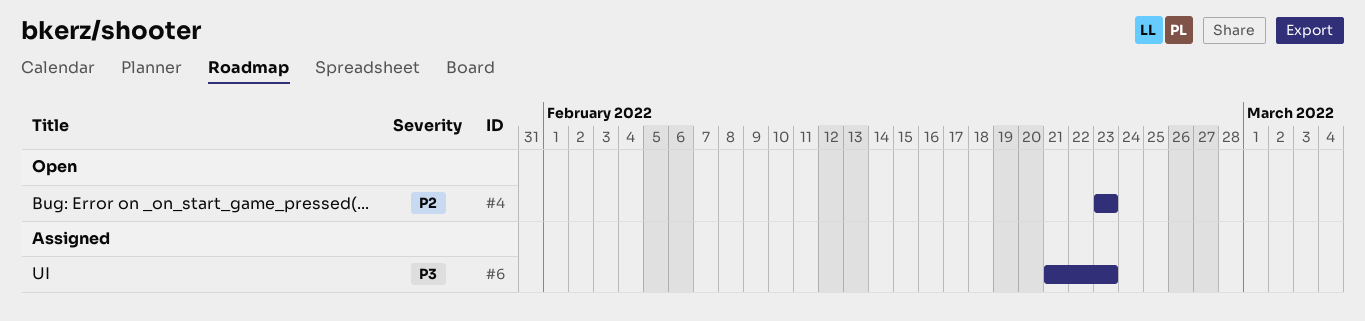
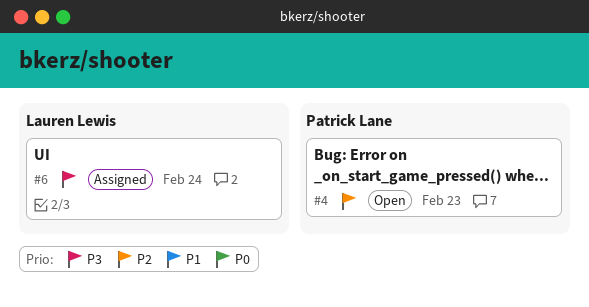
#6, due: Feb 23 -> Feb 24

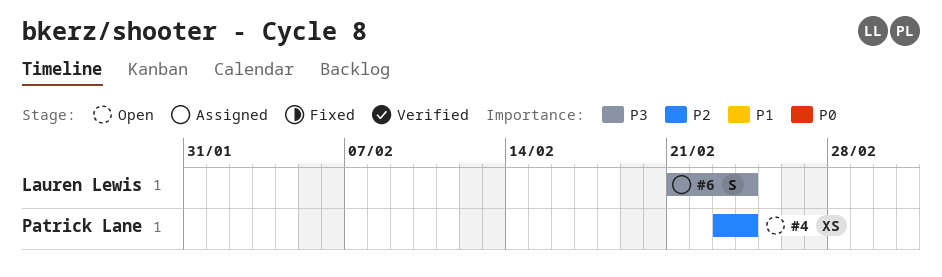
#4, due: Feb 23 -> Feb 24

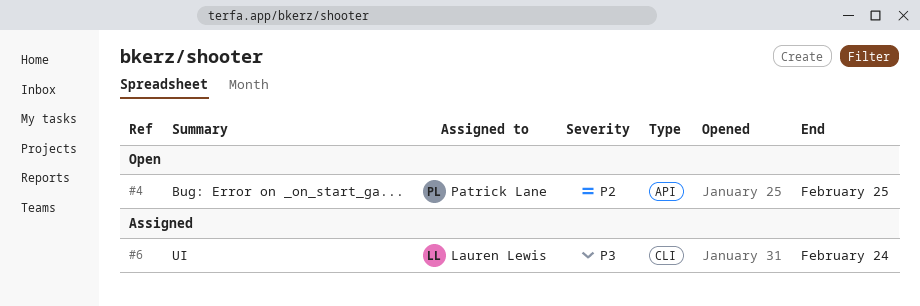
#4, due: Feb 24 -> Feb 25

